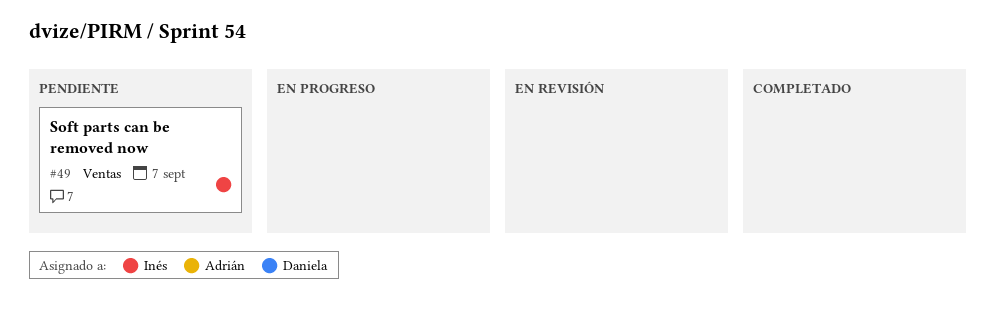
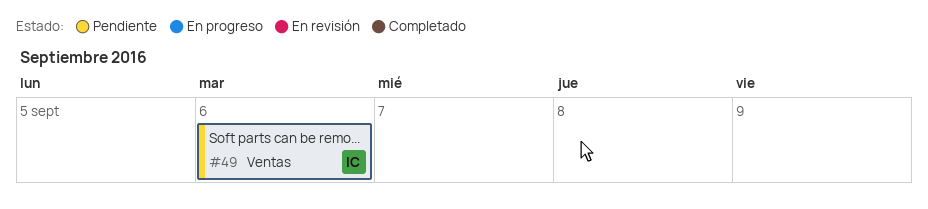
#49, due: Sep 7 -> Sep 6

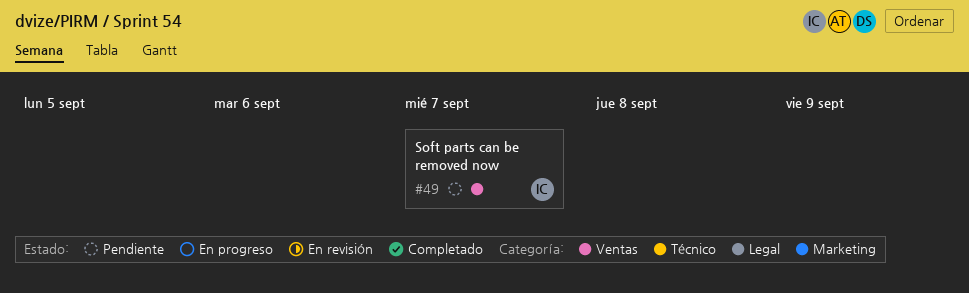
#49, due: Sep 6 -> Sep 7

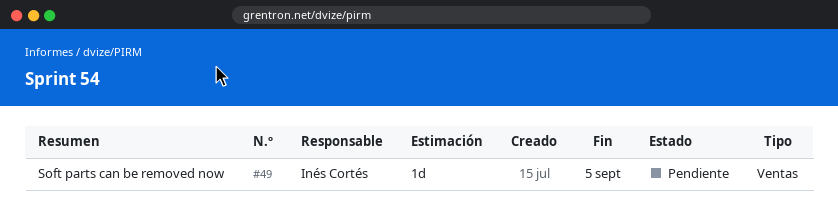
#49, due: Sep 7 -> Sep 5

